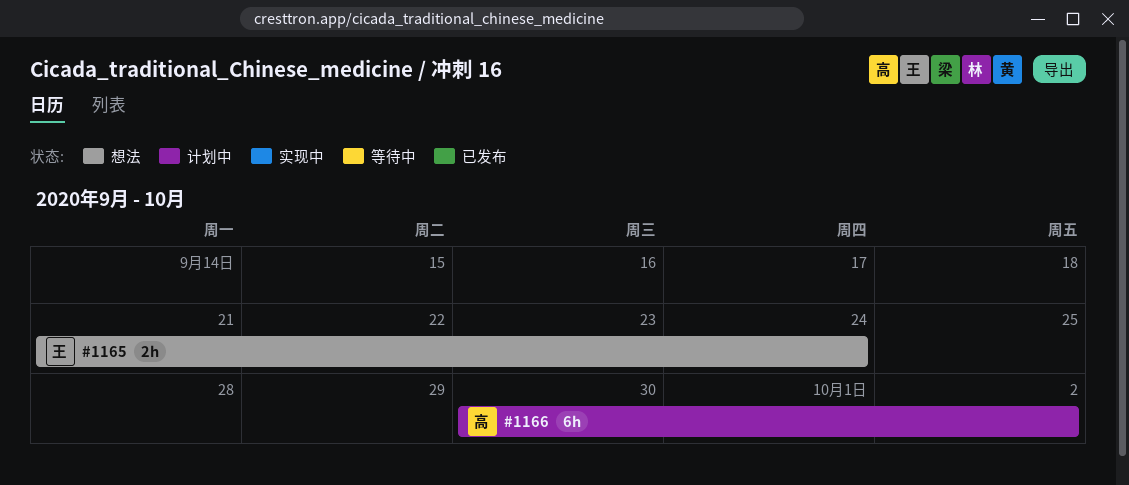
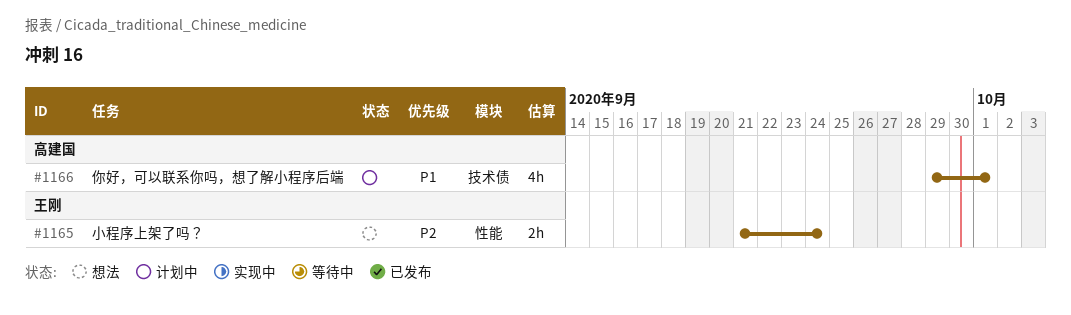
#1166, estimate: 6h -> 4h
#1166, start: Sep 30 -> Sep 29
#1166, due: Oct 2 -> Oct 1

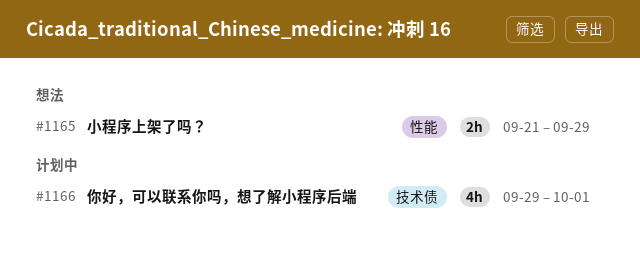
#1165, due: Sep 24 -> Sep 29

